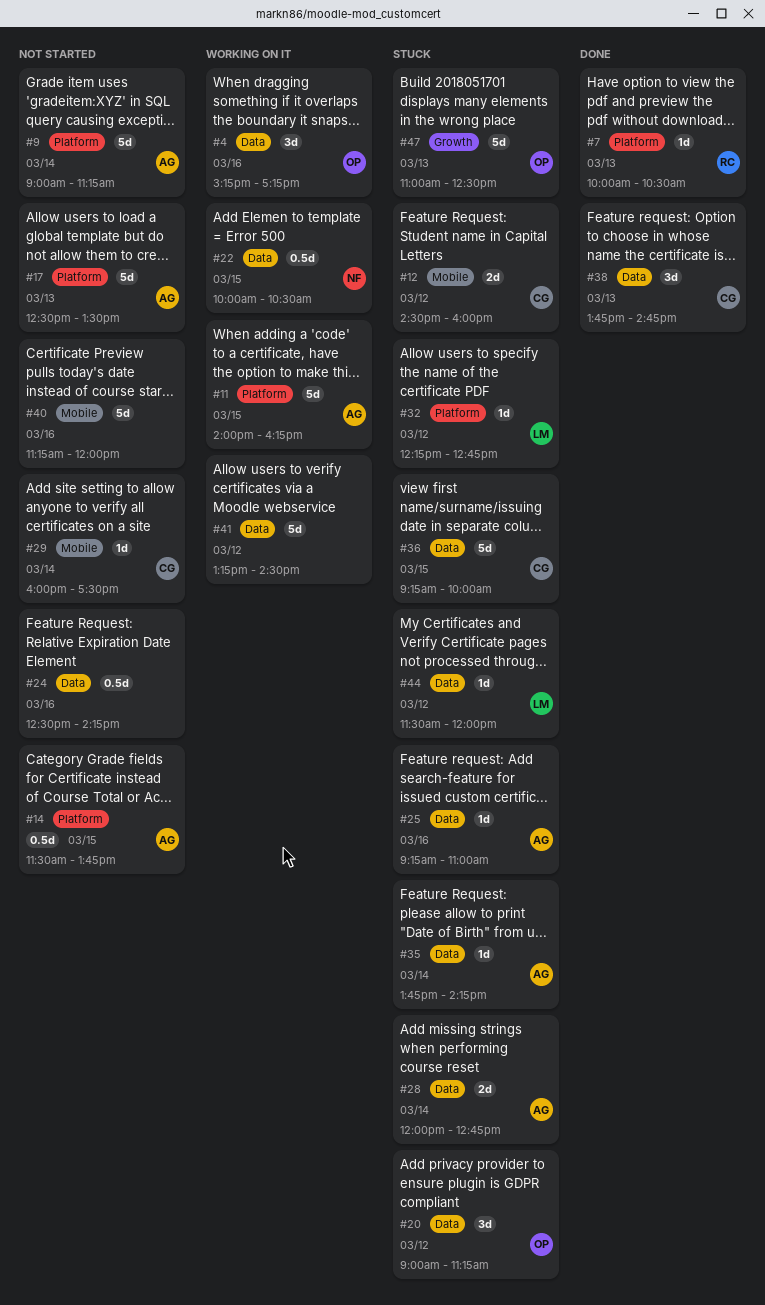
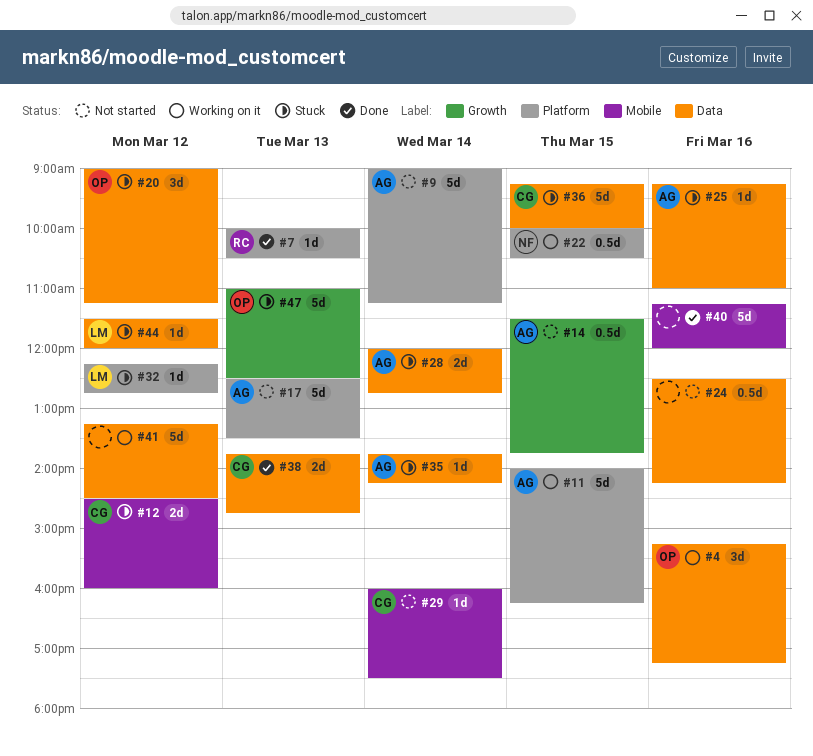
#14, label: Platform -> Growth
#22, label: Data -> Platform
#38, estimate: 3d -> 2d
#40, status: Not started -> Done

